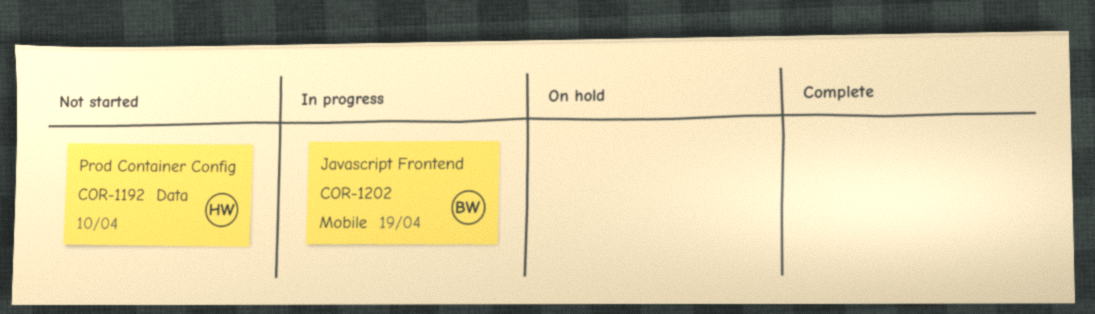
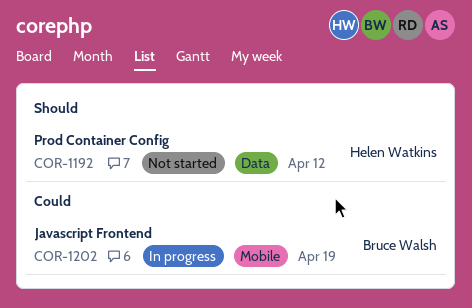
COR-1192, due: Apr 10 -> Apr 12

